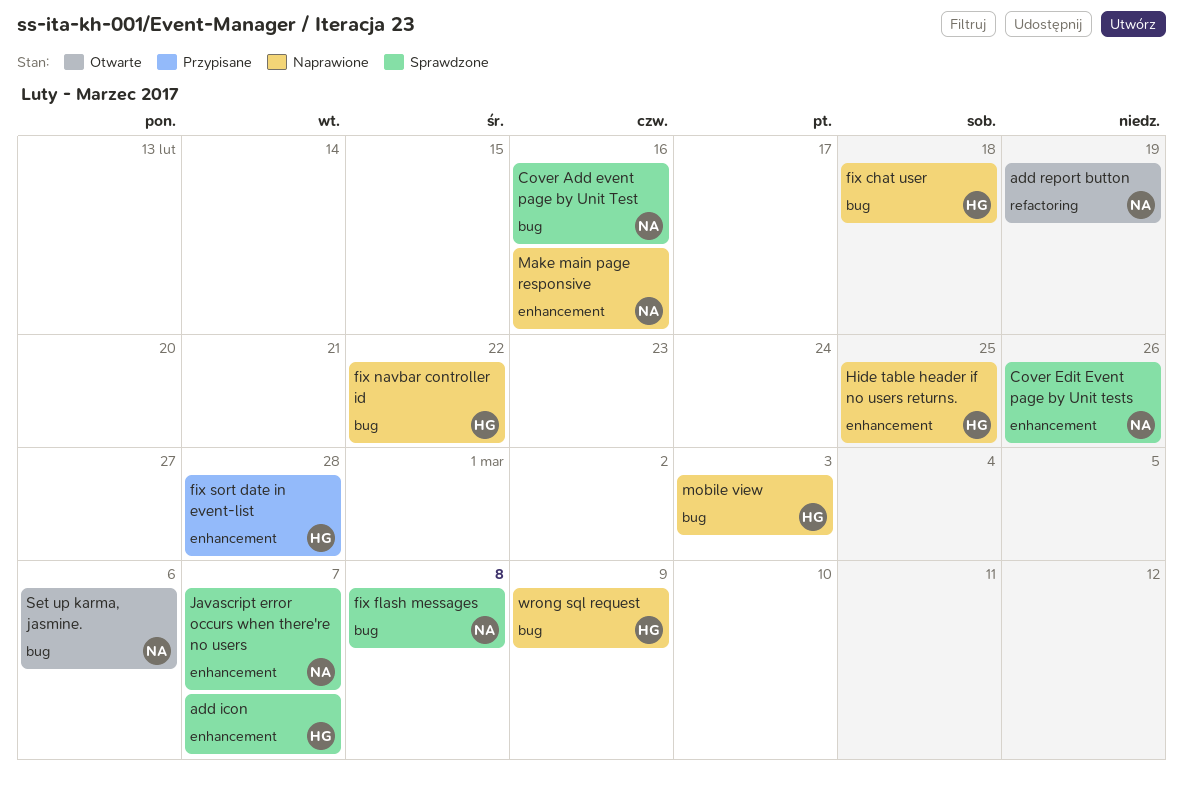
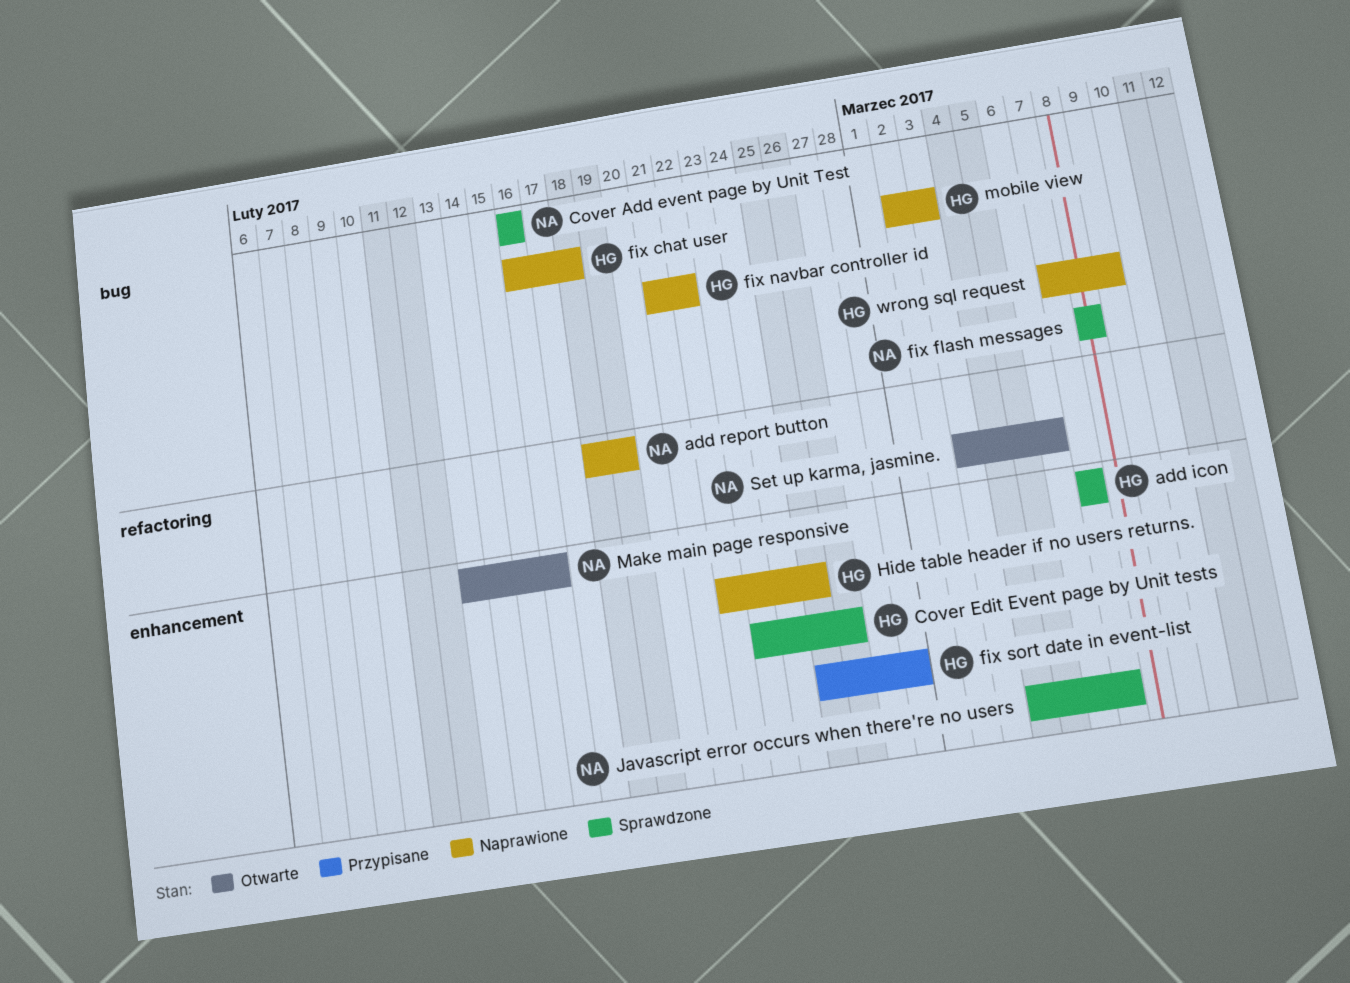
add report button, status: Otwarte -> Naprawione
Cover Edit Event page by Unit tests, owner: NA -> HG
Make main page responsive, status: Naprawione -> Otwarte
Set up karma, jasmine., label: bug -> refactoring

